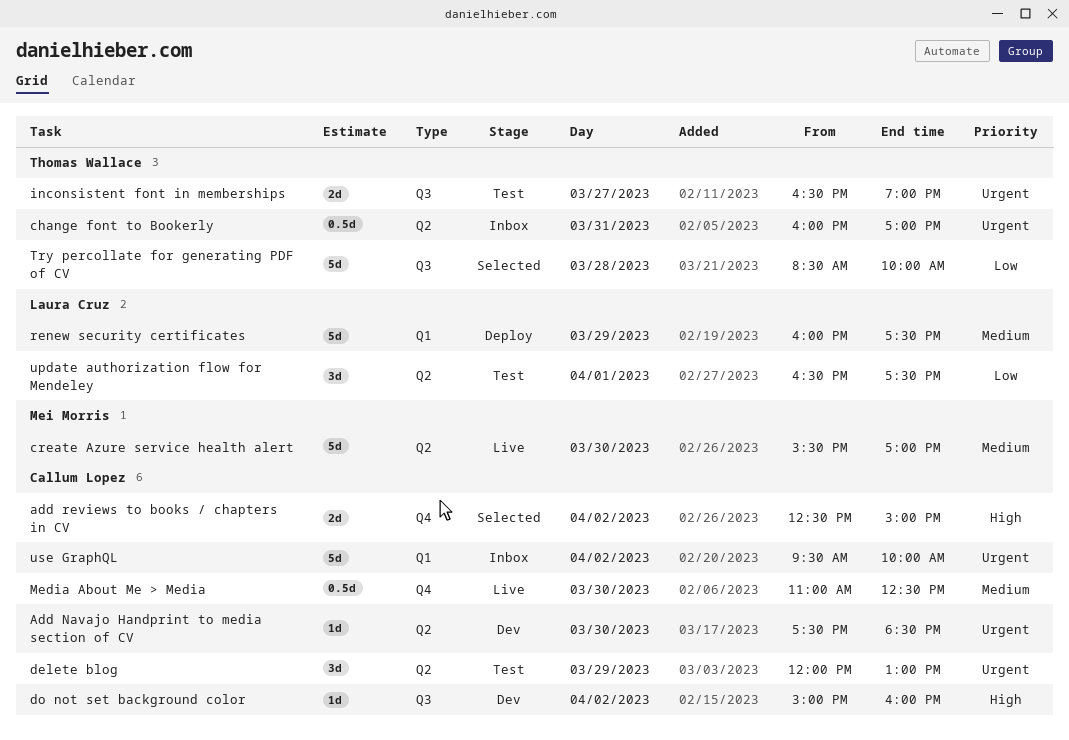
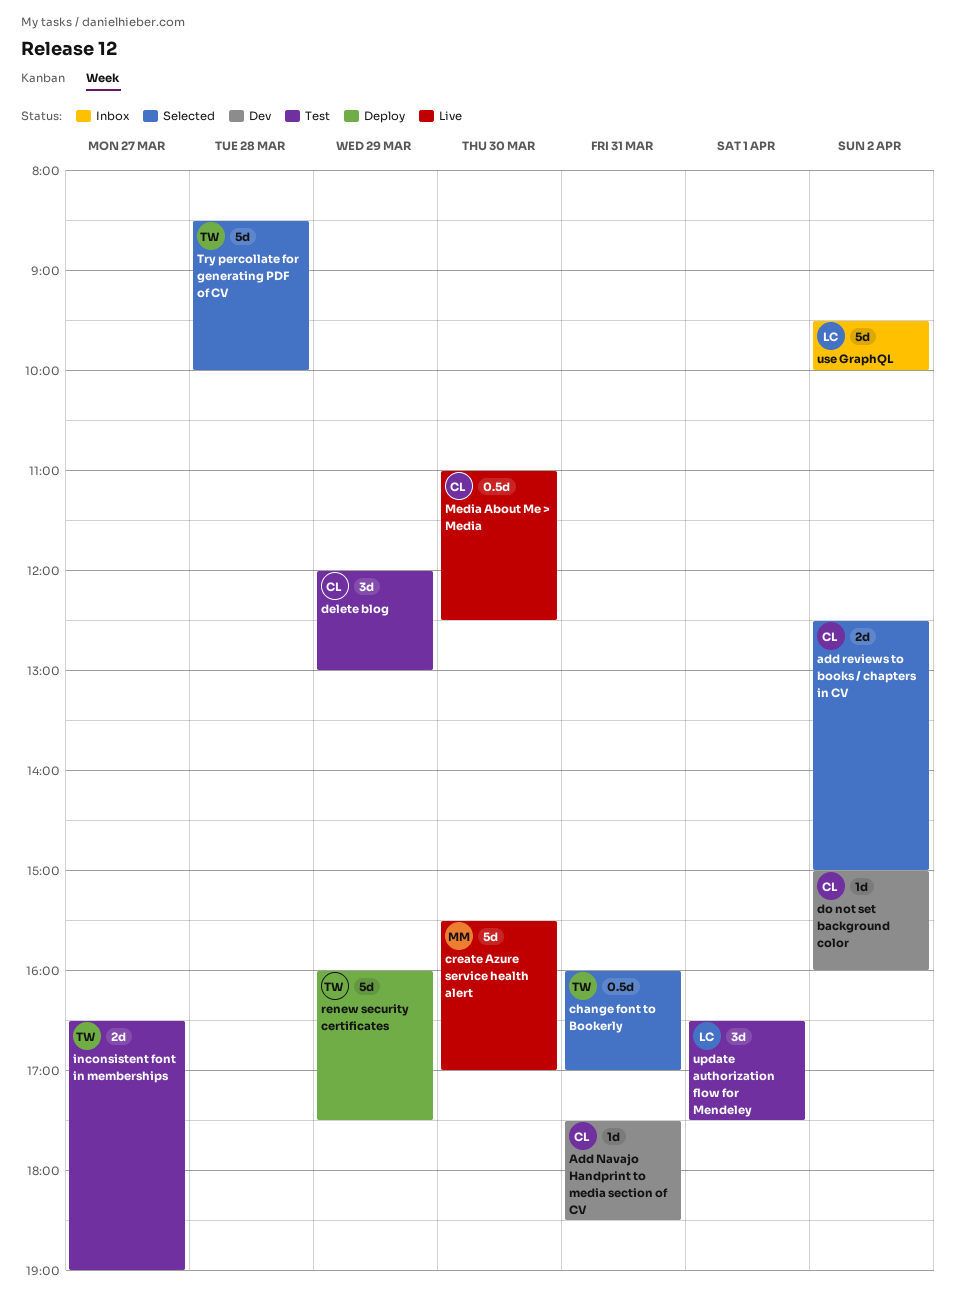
Add Navajo Handprint to media section of CV, day: Mar 30 -> Mar 31
change font to Bookerly, status: Inbox -> Selected
renew security certificates, owner: Laura Cruz -> Thomas Wallace
use GraphQL, owner: Callum Lopez -> Laura Cruz

